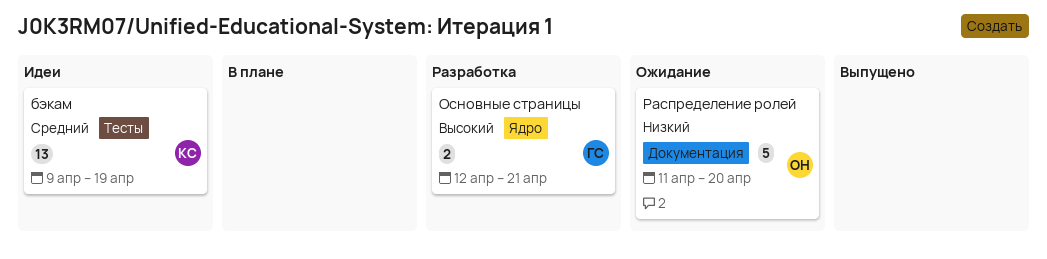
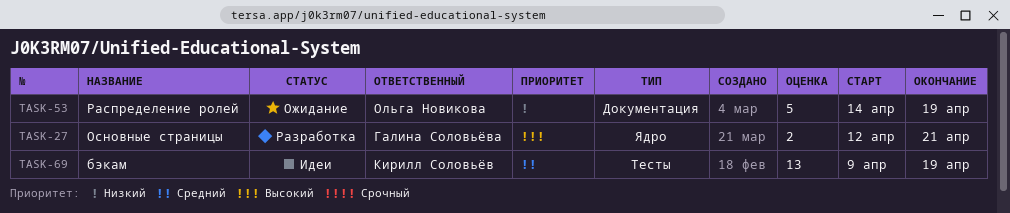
Распределение ролей, start: Apr 11 -> Apr 14
Распределение ролей, due: Apr 20 -> Apr 19

